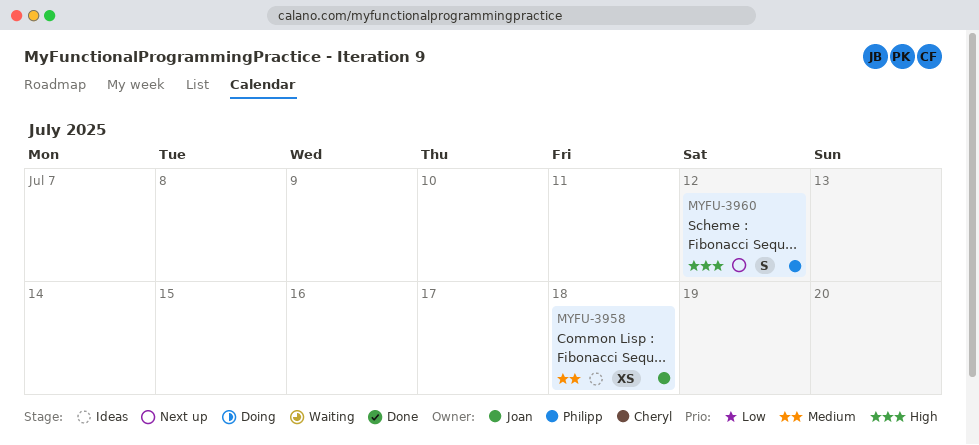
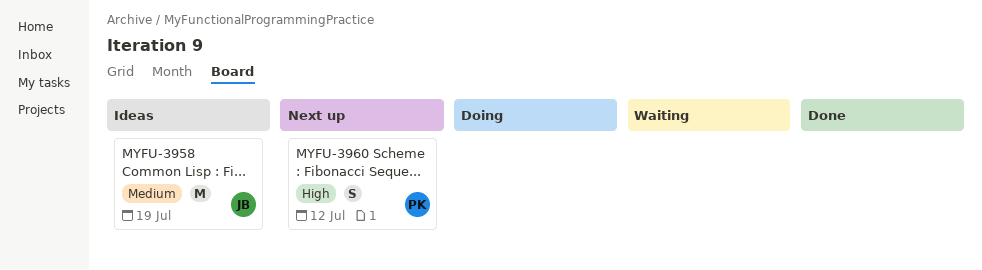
MYFU-3958, estimate: XS -> M
MYFU-3958, due: Jul 18 -> Jul 19

